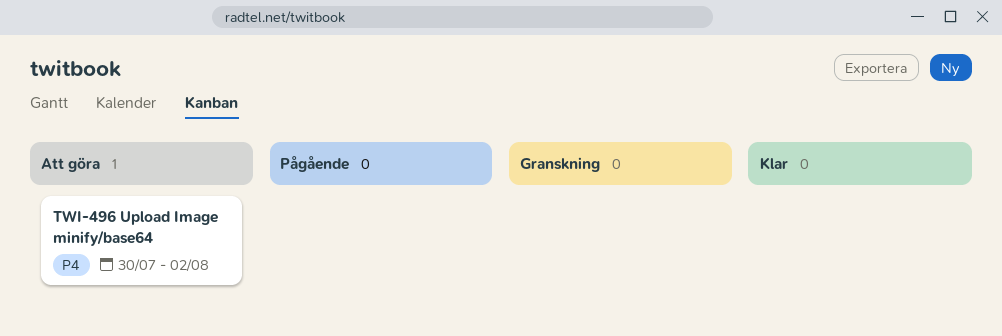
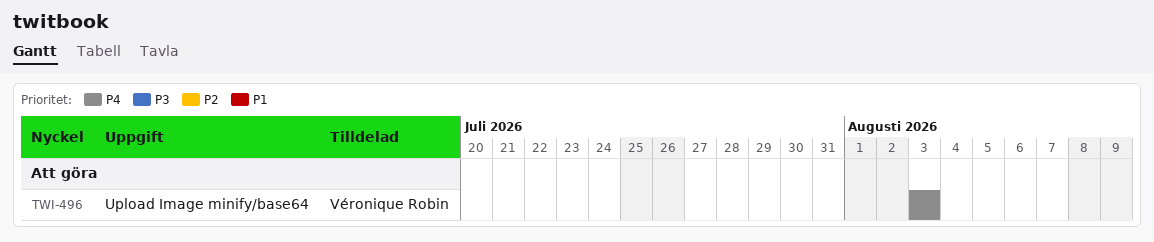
TWI-496, start: Jul 30 -> Aug 3
TWI-496, due: Aug 2 -> Aug 3

